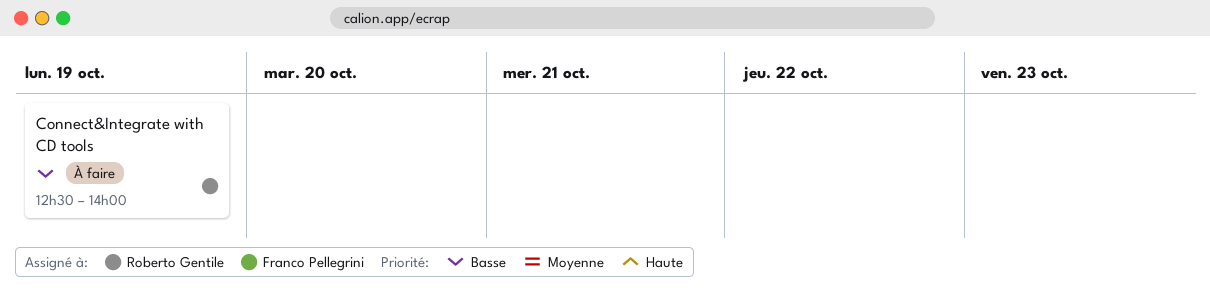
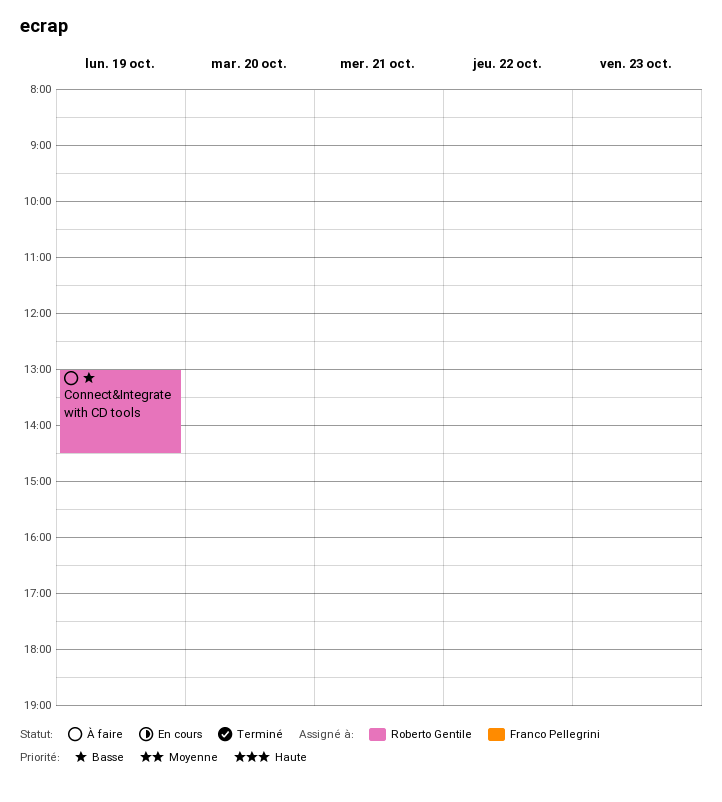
Connect&Integrate with CD tools, begins: 12:30 -> 13:00
Connect&Integrate with CD tools, ends: 14:00 -> 14:30

